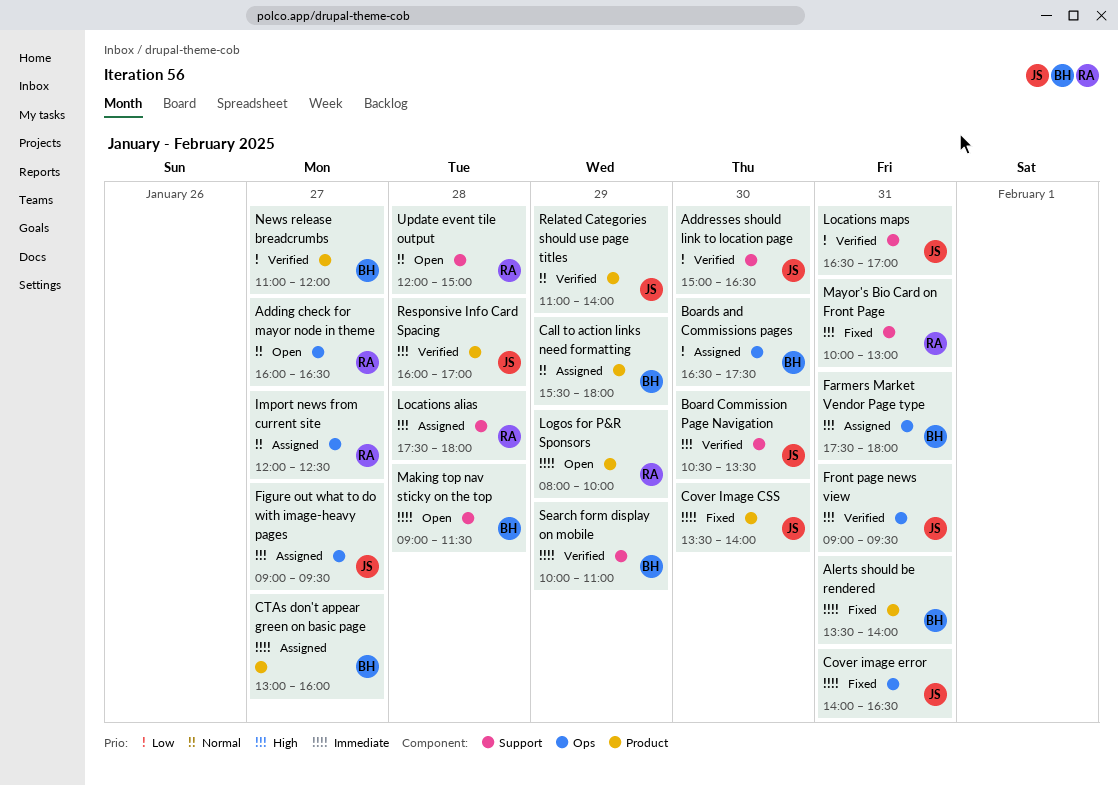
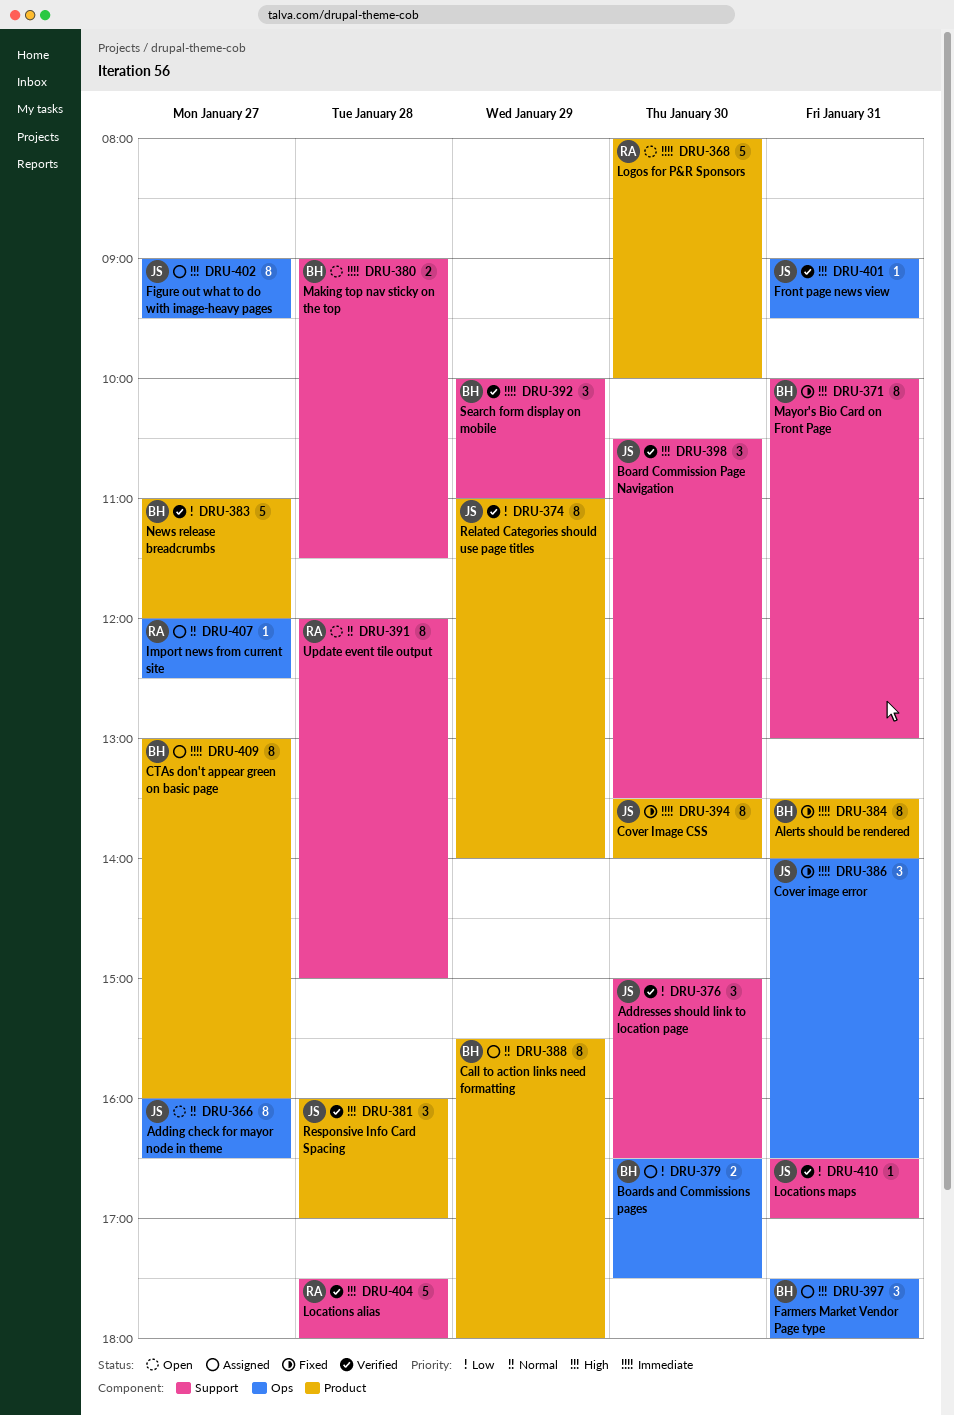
Adding check for mayor node in theme, owner: RA -> JS
Locations alias, status: Assigned -> Verified
Logos for P&R Sponsors, day: Jan 29 -> Jan 30
Mayor's Bio Card on Front Page, owner: RA -> BH
Related Categories should use page titles, priority: Normal -> Low

